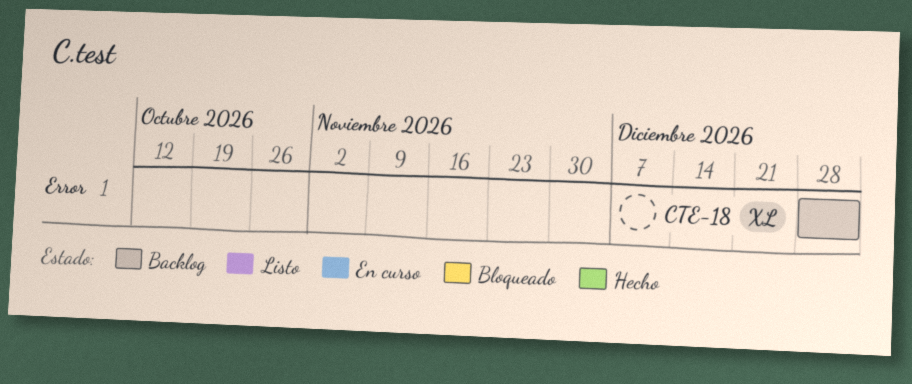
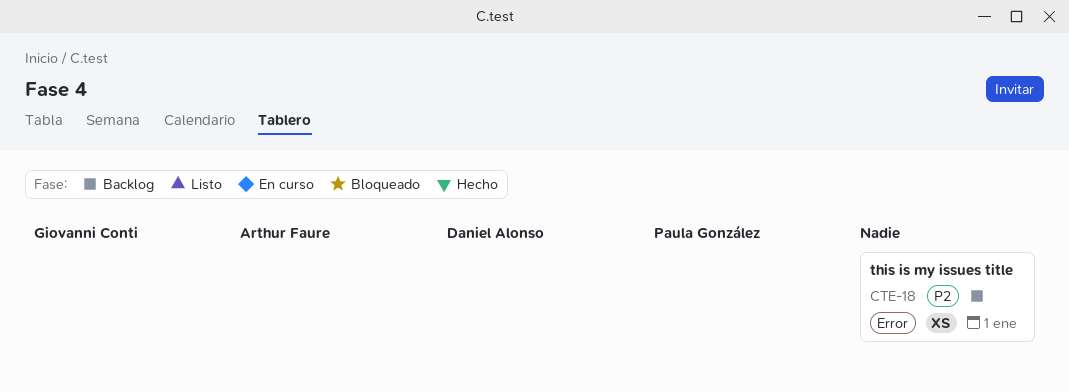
CTE-18, estimate: XL -> XS

